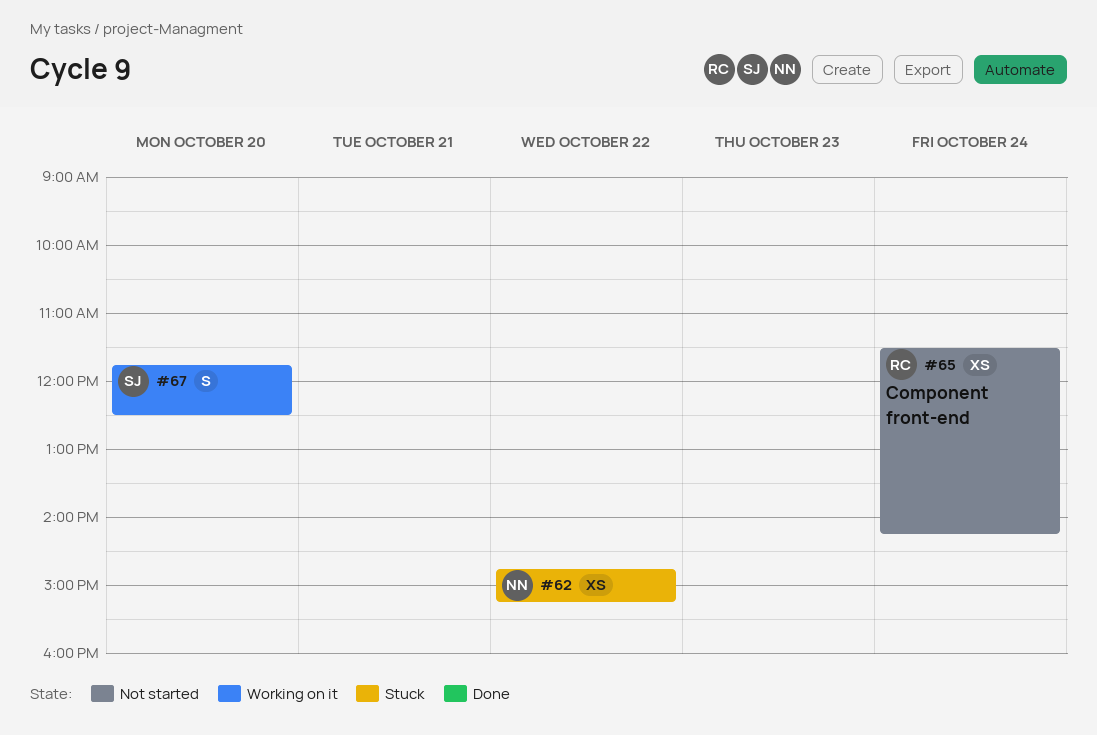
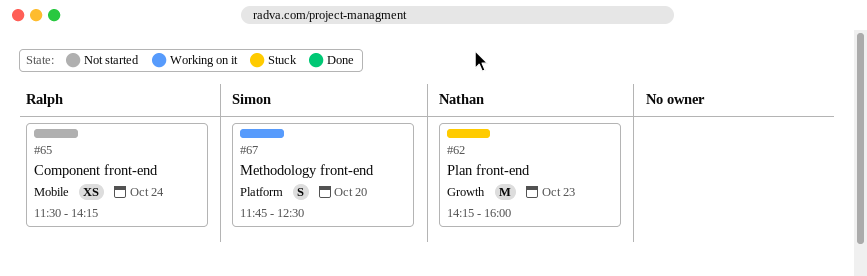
#62, estimate: XS -> M
#62, day: Oct 22 -> Oct 23
#62, begins: 14:45 -> 14:15
#62, ends: 15:15 -> 16:00

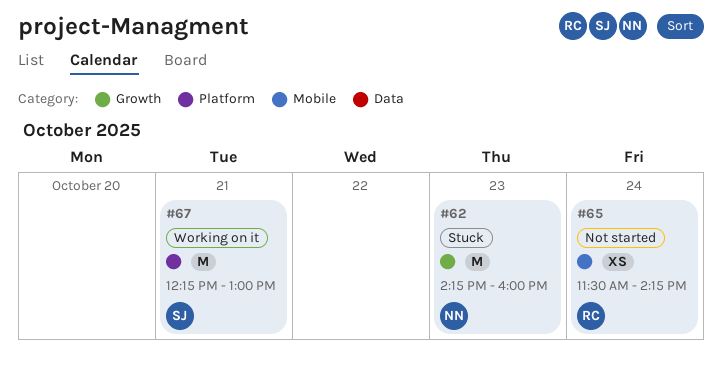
#67, estimate: S -> M
#67, day: Oct 20 -> Oct 21
#67, begins: 11:45 -> 12:15
#67, ends: 12:30 -> 13:00

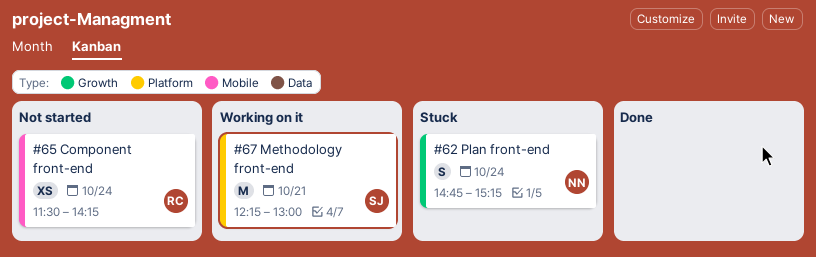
#62, estimate: M -> S
#62, day: Oct 23 -> Oct 24
#62, begins: 14:15 -> 14:45
#62, ends: 16:00 -> 15:15

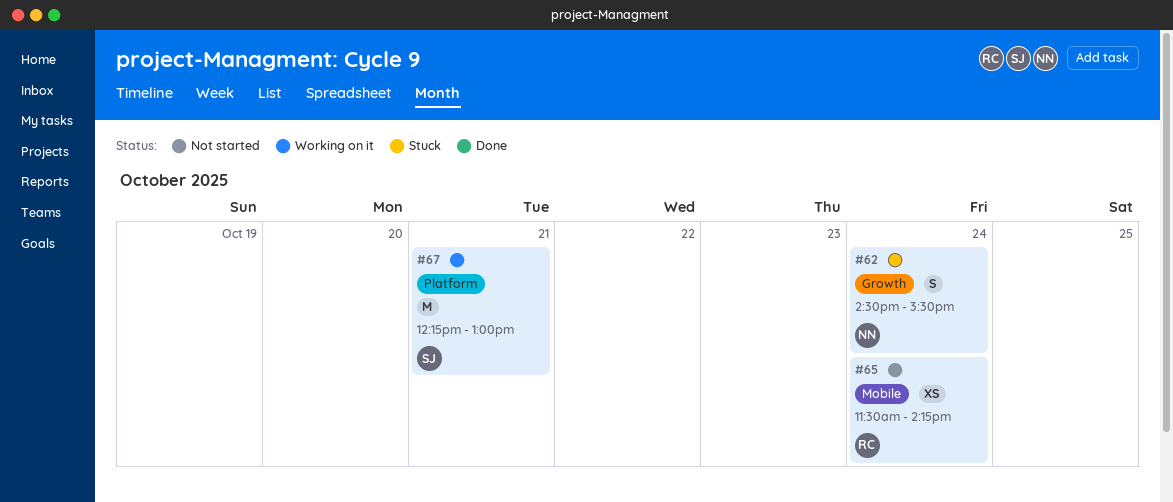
#62, begins: 14:45 -> 14:30
#62, ends: 15:15 -> 15:30

